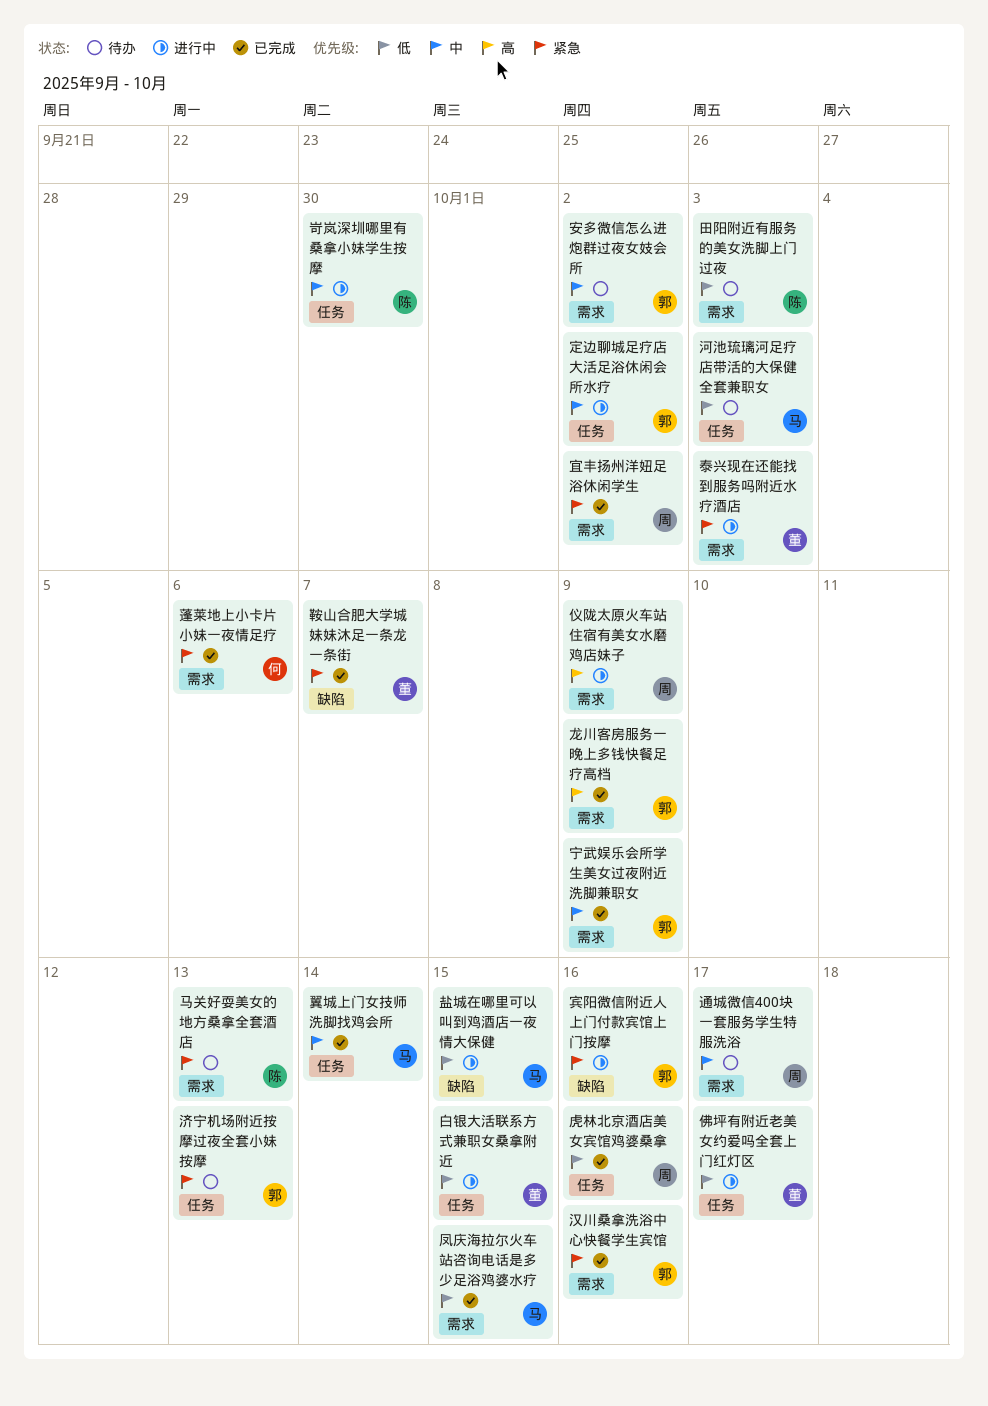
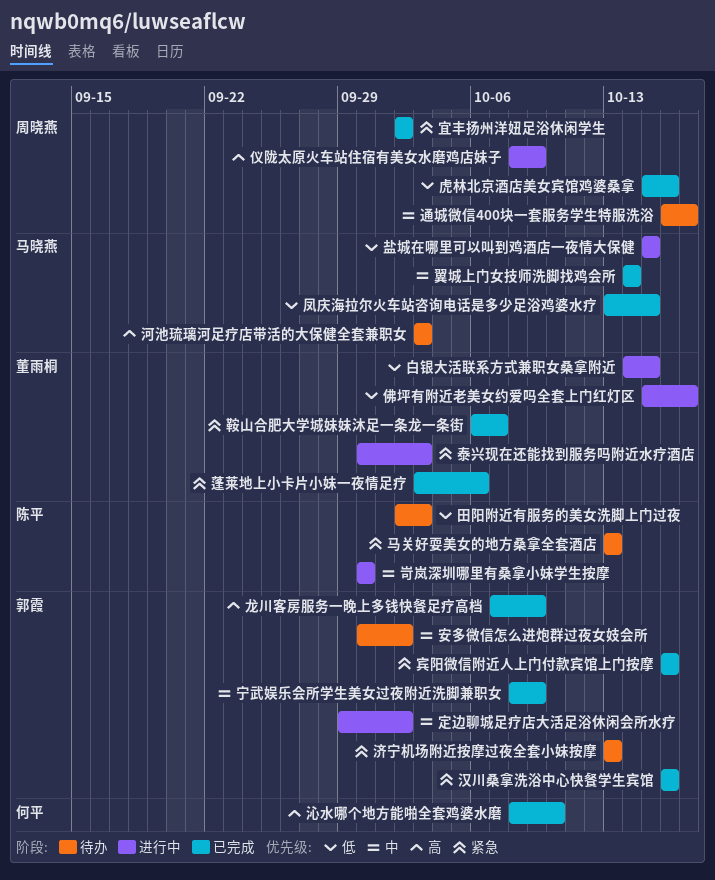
宾阳微信附近人上门付款宾馆上门按摩, status: 进行中 -> 已完成
沁水哪个地方能啪全套鸡婆水磨: none -> present
河池琉璃河足疗店带活的大保健全套兼职女, priority: 低 -> 高
蓬莱地上小卡片小妹一夜情足疗, owner: 何平 -> 董雨桐

